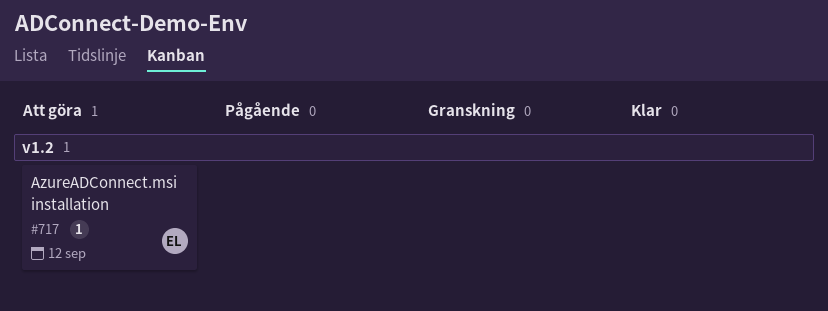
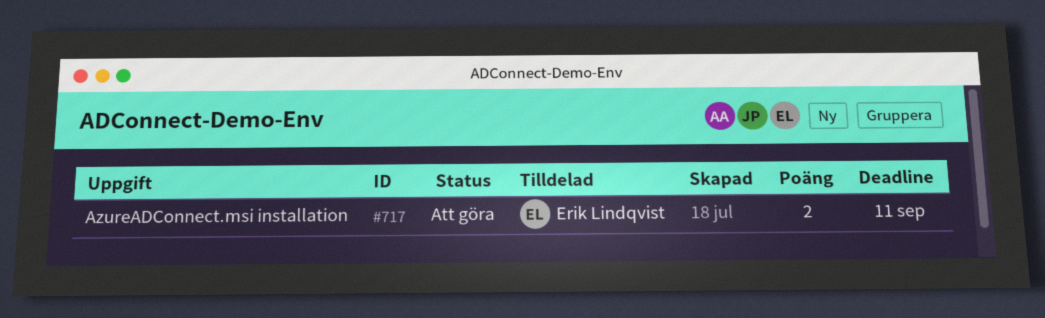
#717, estimate: 1 -> 2
#717, due: Sep 12 -> Sep 11

